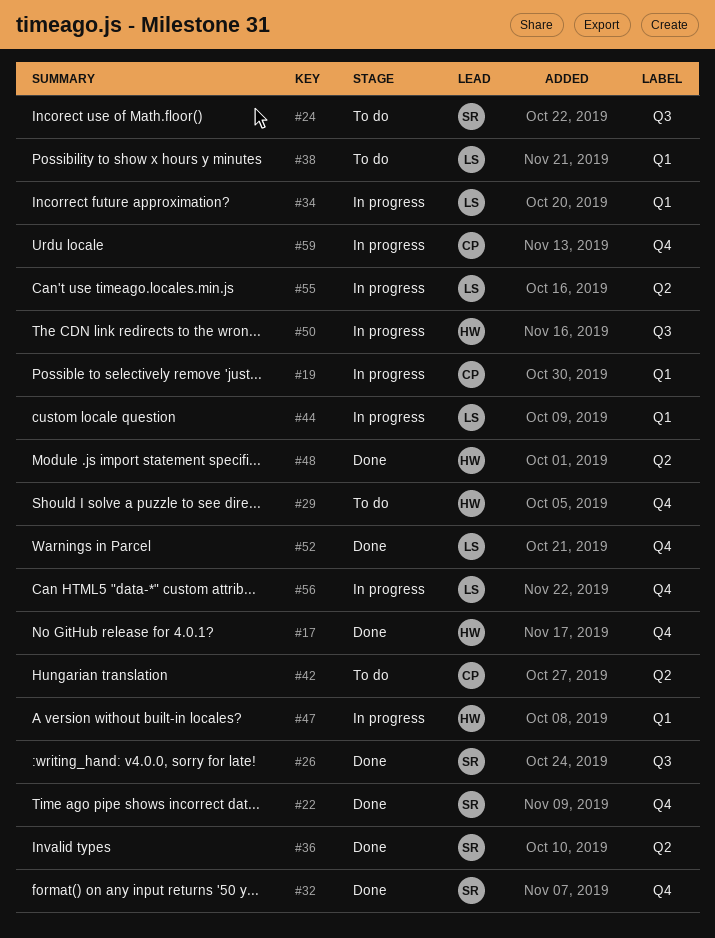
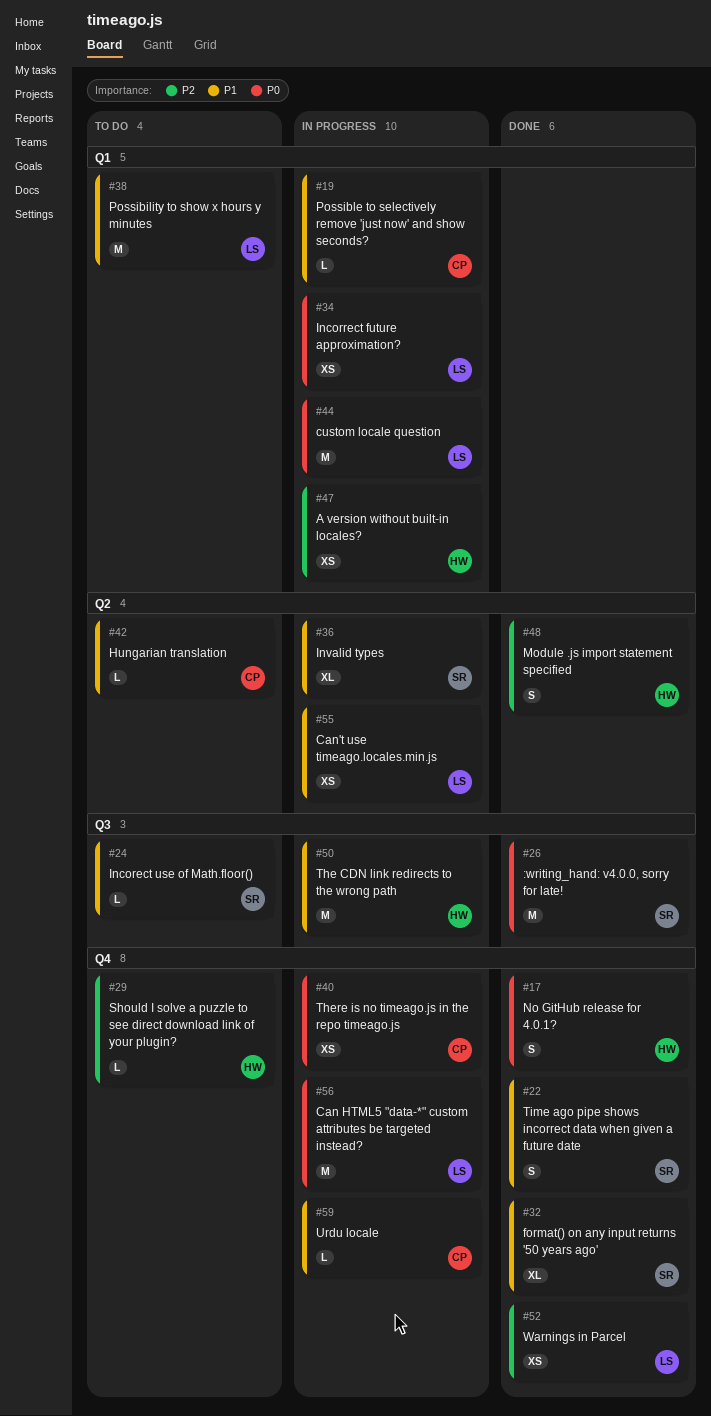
#36, status: Done -> In progress
#40: none -> present

